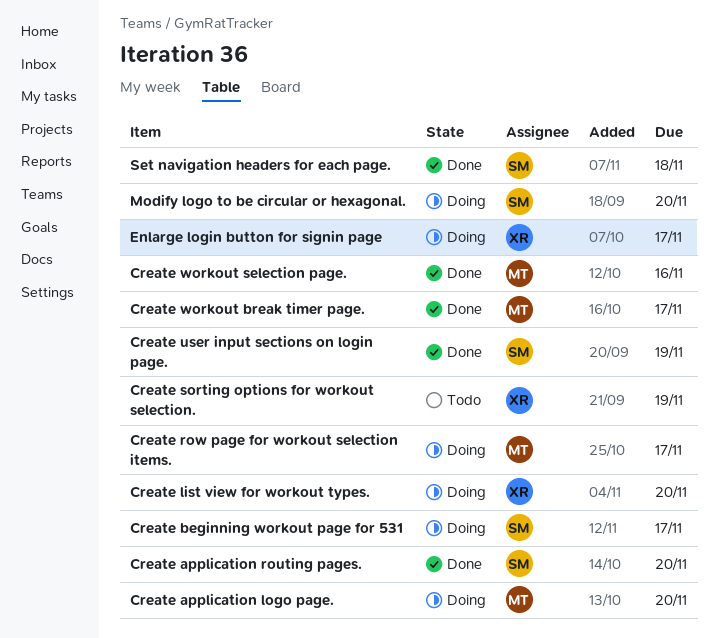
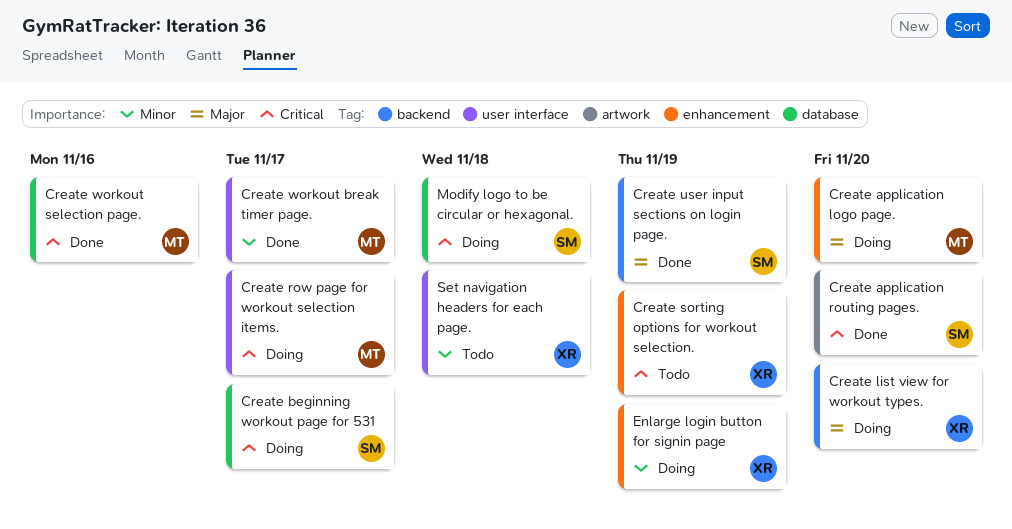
Enlarge login button for signin page, due: Nov 17 -> Nov 19
Modify logo to be circular or hexagonal., due: Nov 20 -> Nov 18
Set navigation headers for each page., status: Done -> Todo
Set navigation headers for each page., owner: SM -> XR

